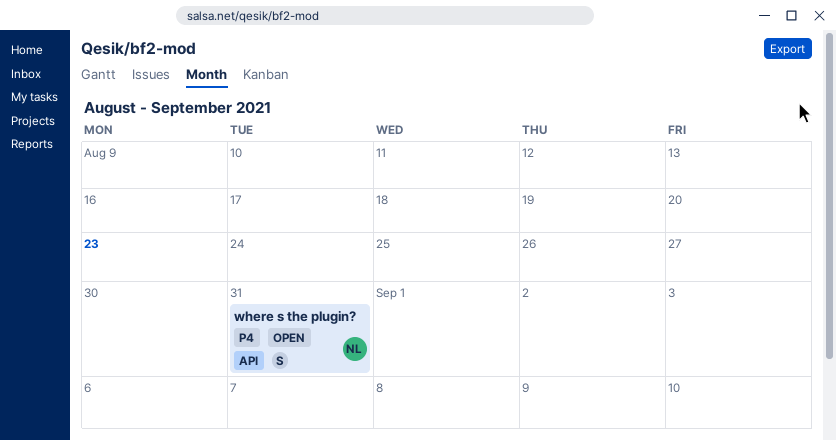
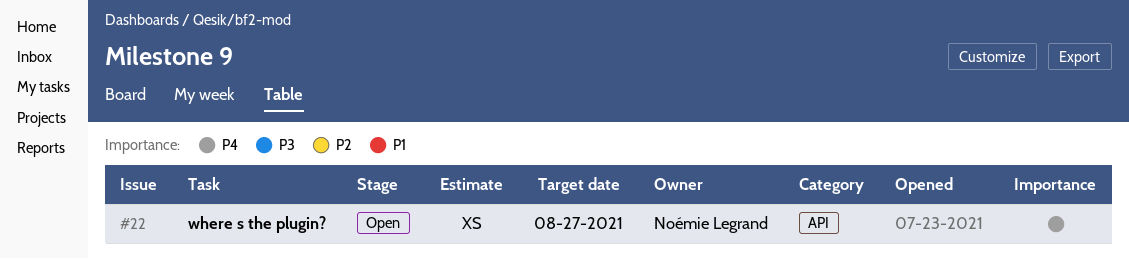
where s the plugin?, estimate: S -> XS
where s the plugin?, due: Aug 31 -> Aug 27

